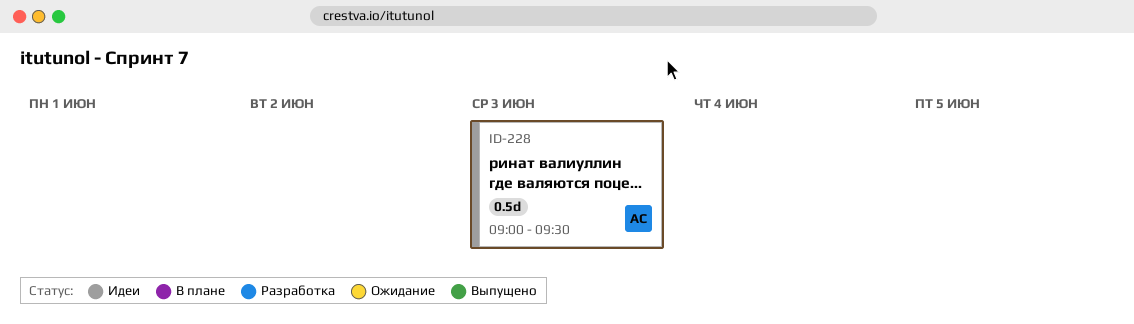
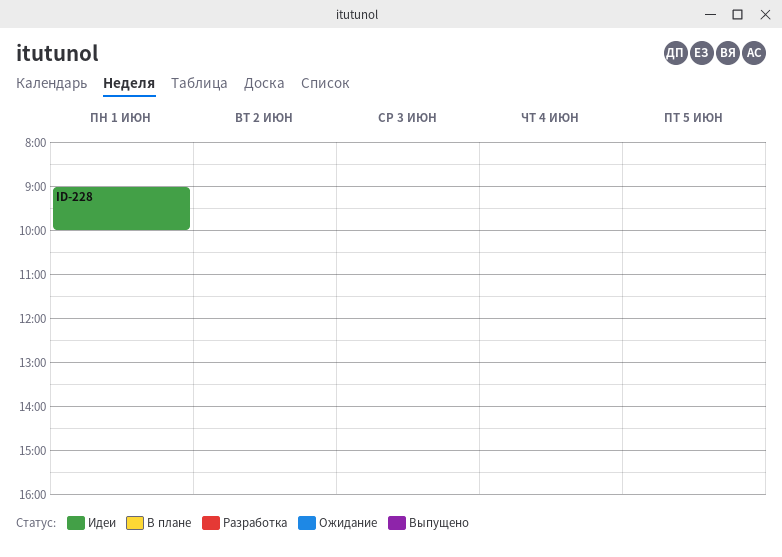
ID-228, day: Jun 3 -> Jun 1
ID-228, ends: 09:30 -> 10:00

